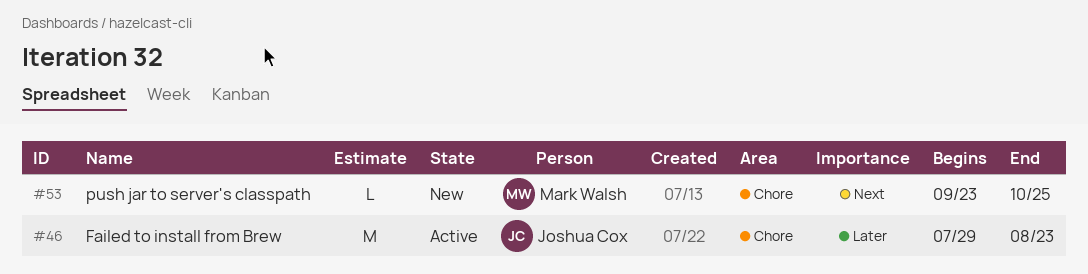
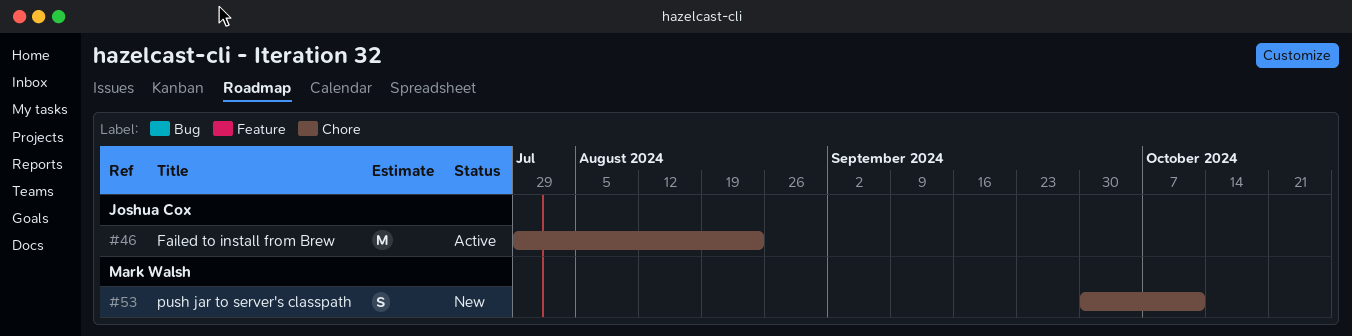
#53, estimate: L -> S
#53, start: Sep 23 -> Sep 30
#53, due: Oct 25 -> Oct 11

